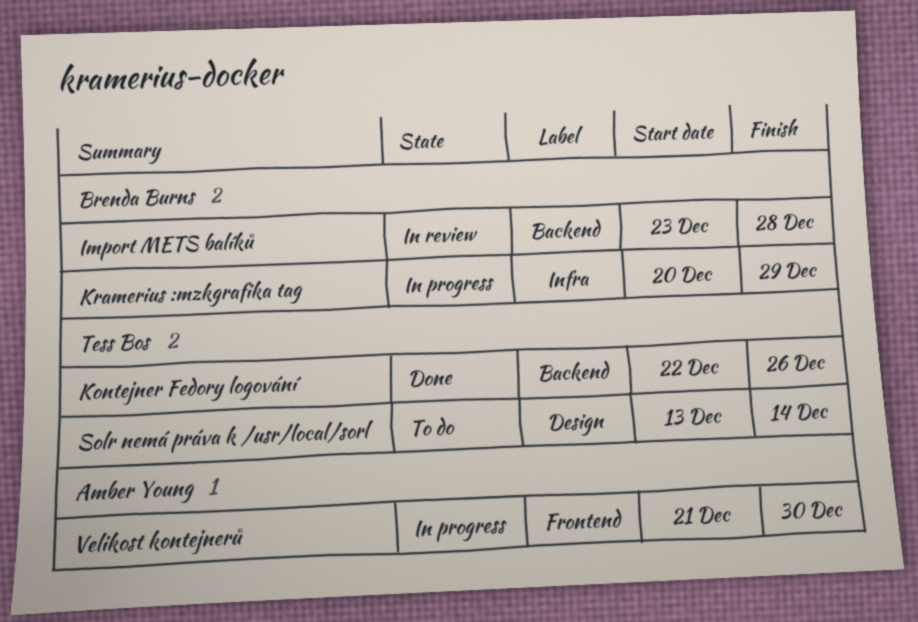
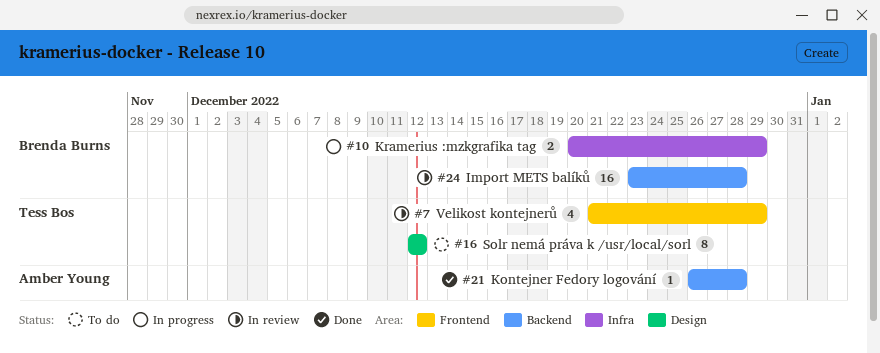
Kontejner Fedory logování, owner: Tess Bos -> Amber Young
Kontejner Fedory logování, start: Dec 22 -> Dec 26
Kontejner Fedory logování, due: Dec 26 -> Dec 28
Solr nemá práva k /usr/local/sorl, start: Dec 13 -> Dec 12
Solr nemá práva k /usr/local/sorl, due: Dec 14 -> Dec 12
Velikost kontejnerů, status: In progress -> In review
Velikost kontejnerů, owner: Amber Young -> Tess Bos
Velikost kontejnerů, due: Dec 30 -> Dec 29

